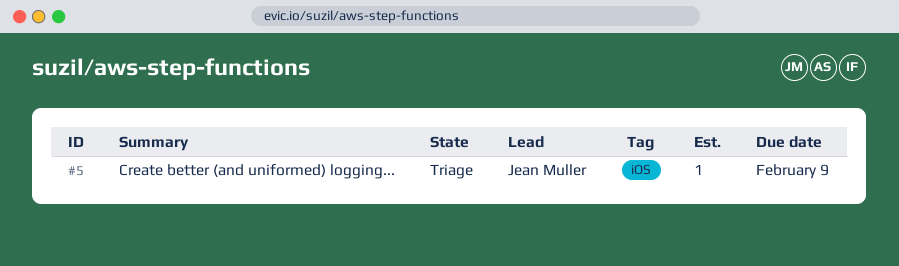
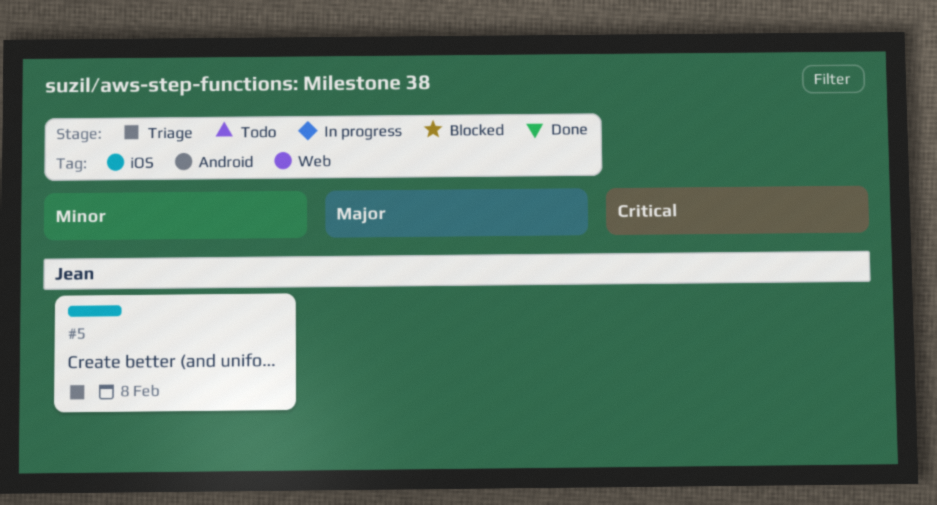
#5, due: Feb 9 -> Feb 8

